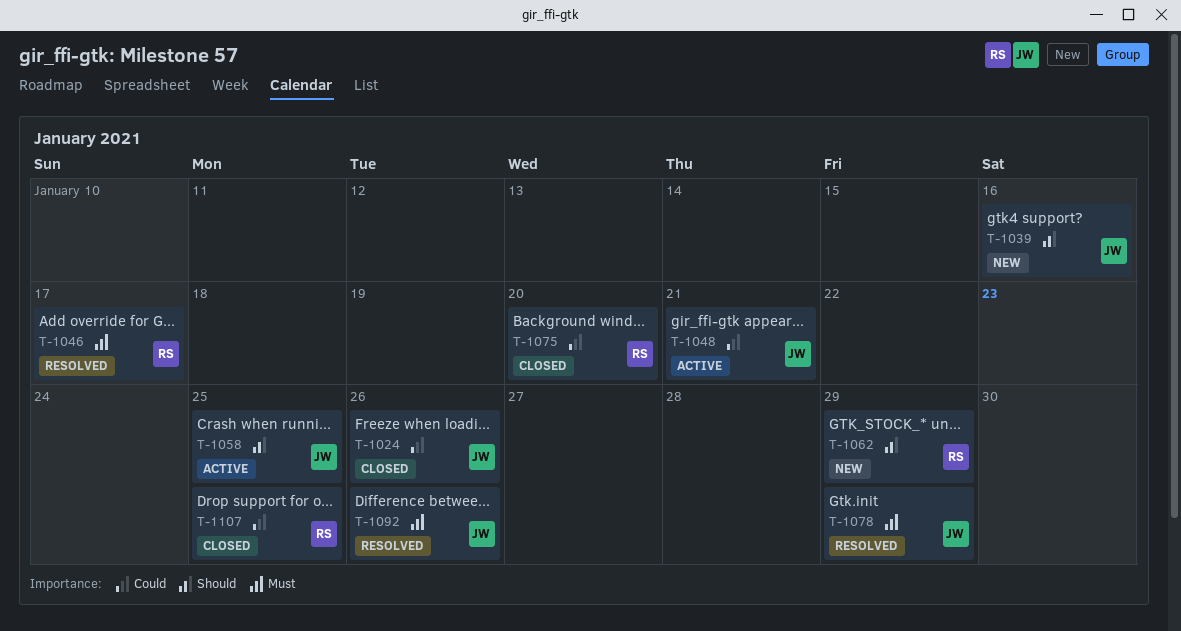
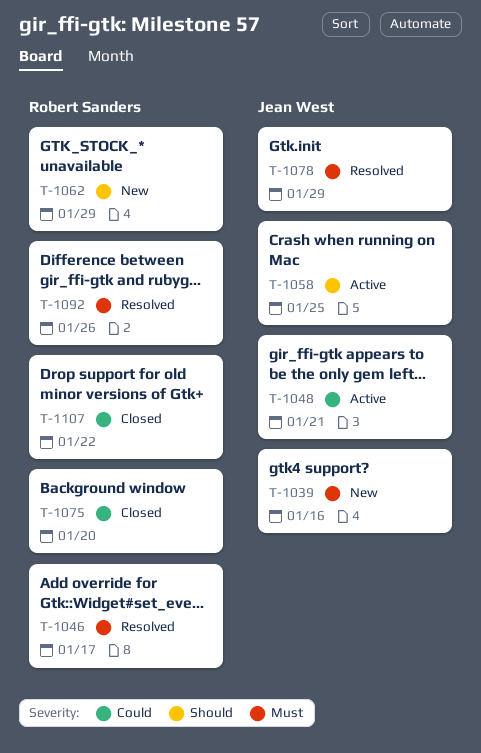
T-1024: present -> none
T-1039, priority: Should -> Must
T-1092, owner: Jean West -> Robert Sanders
T-1107, due: Jan 25 -> Jan 22

